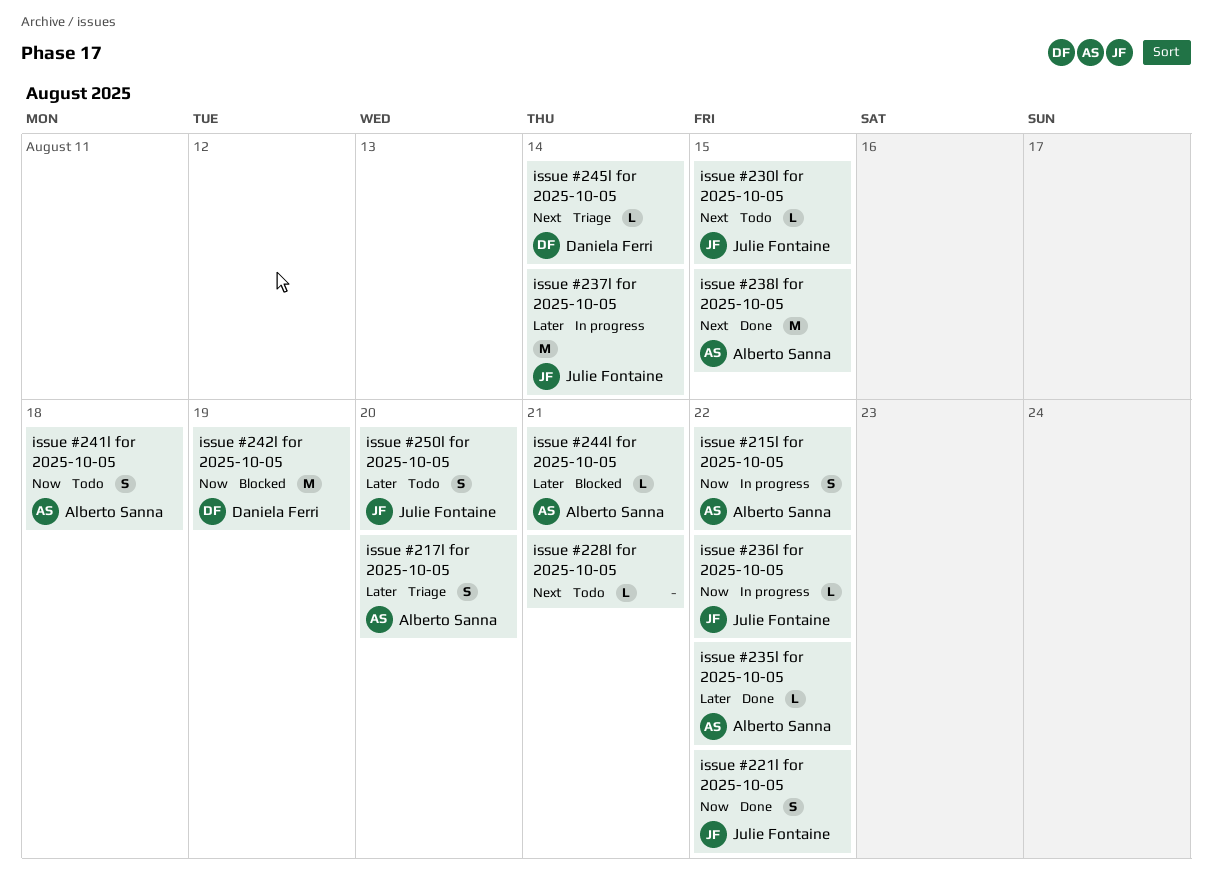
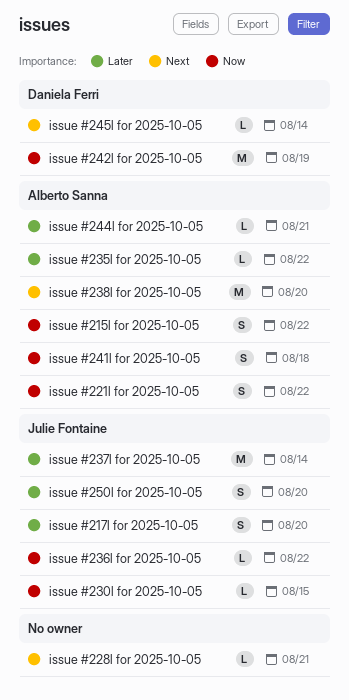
issue #217l for 2025-10-05, owner: Alberto Sanna -> Julie Fontaine
issue #221l for 2025-10-05, owner: Julie Fontaine -> Alberto Sanna
issue #230l for 2025-10-05, priority: Next -> Now
issue #238l for 2025-10-05, due: Aug 15 -> Aug 20

